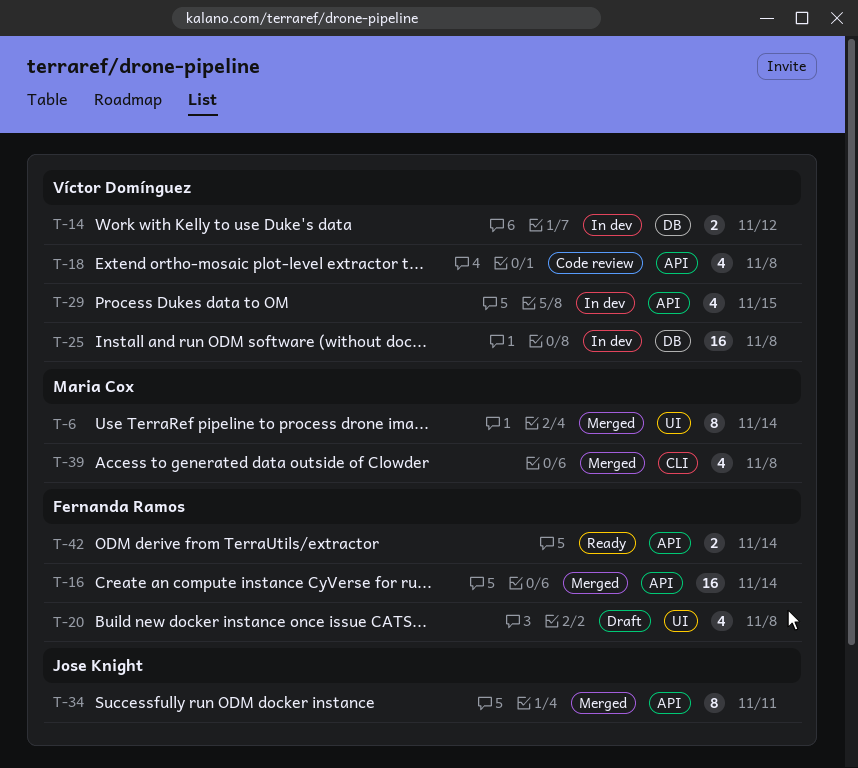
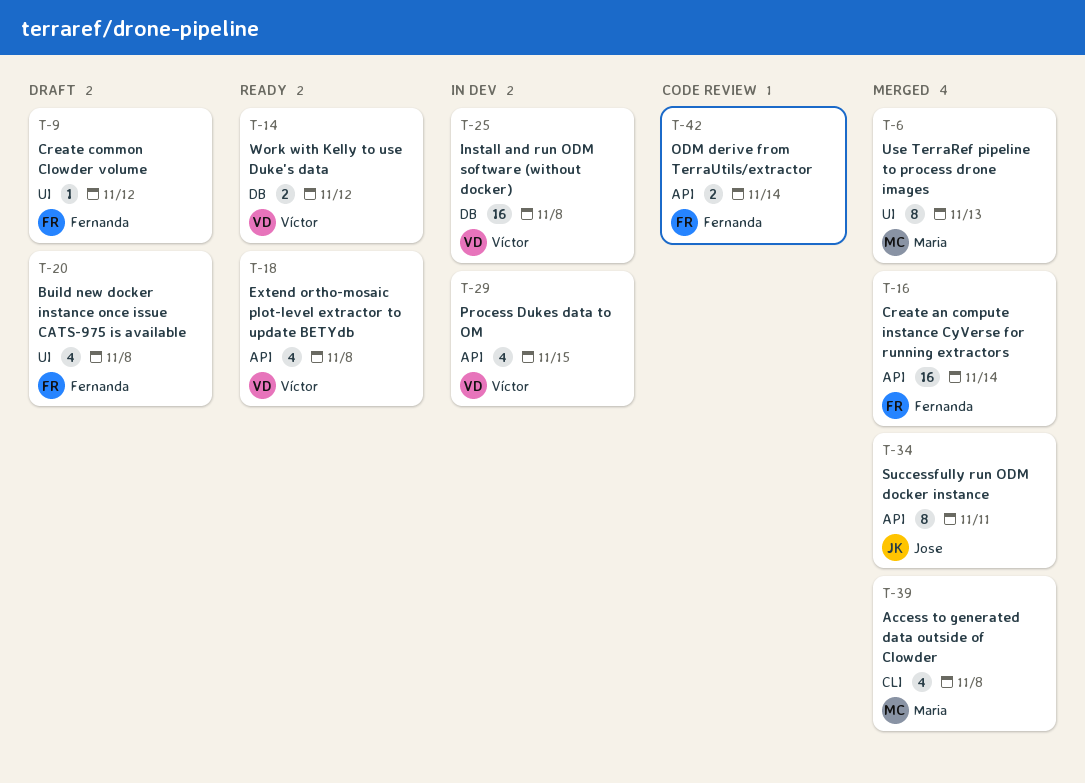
T-6, due: Nov 14 -> Nov 13
T-9: none -> present
T-14, status: In dev -> Ready
T-18, status: Code review -> Ready
T-42, status: Ready -> Code review

